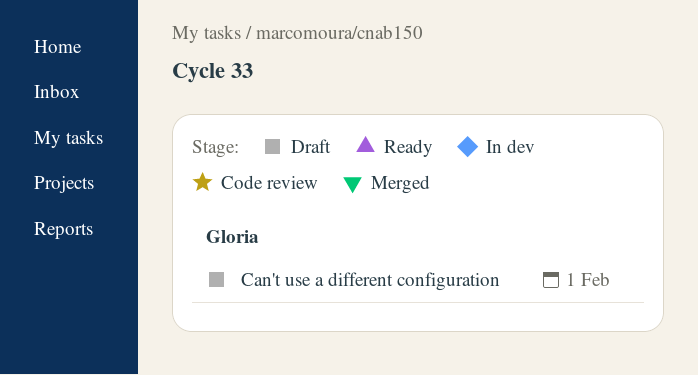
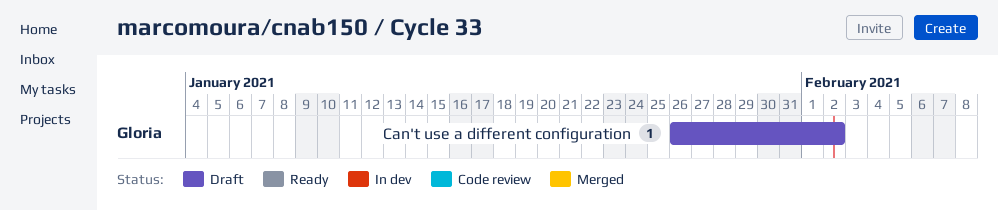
Can't use a different configuration, due: Feb 1 -> Feb 2

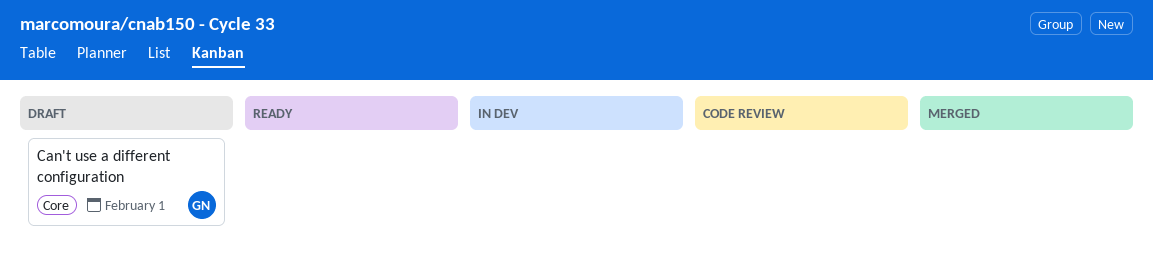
Can't use a different configuration, due: Feb 2 -> Feb 1

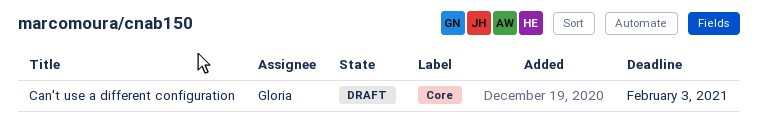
Can't use a different configuration, due: Feb 1 -> Feb 3

